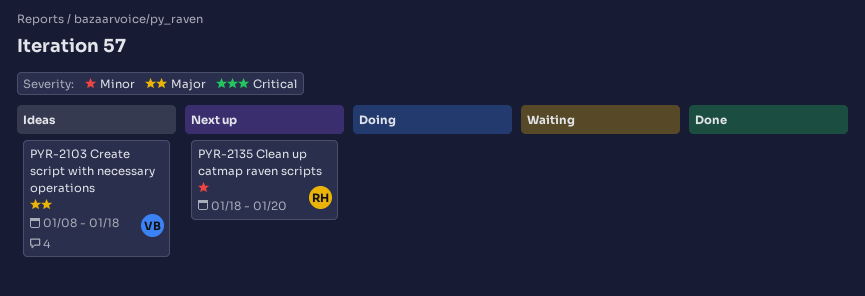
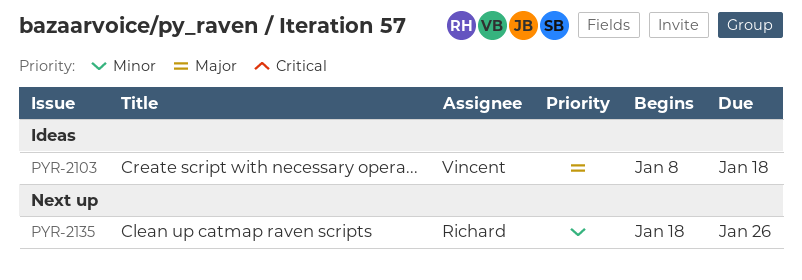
PYR-2135, due: Jan 20 -> Jan 26

